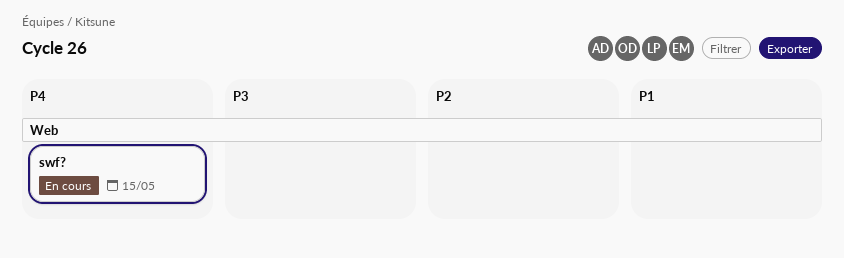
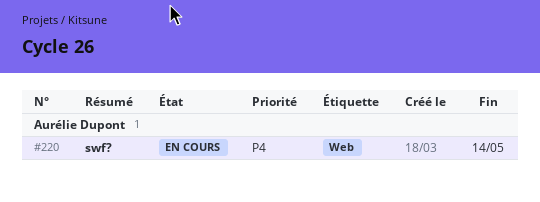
swf?, due: May 15 -> May 14

